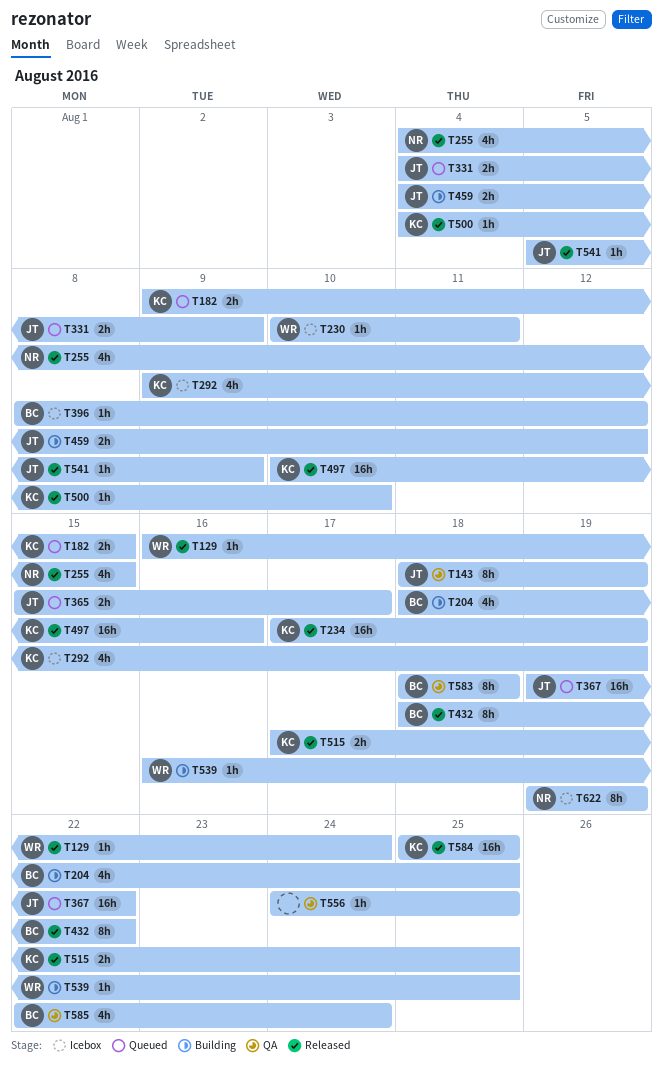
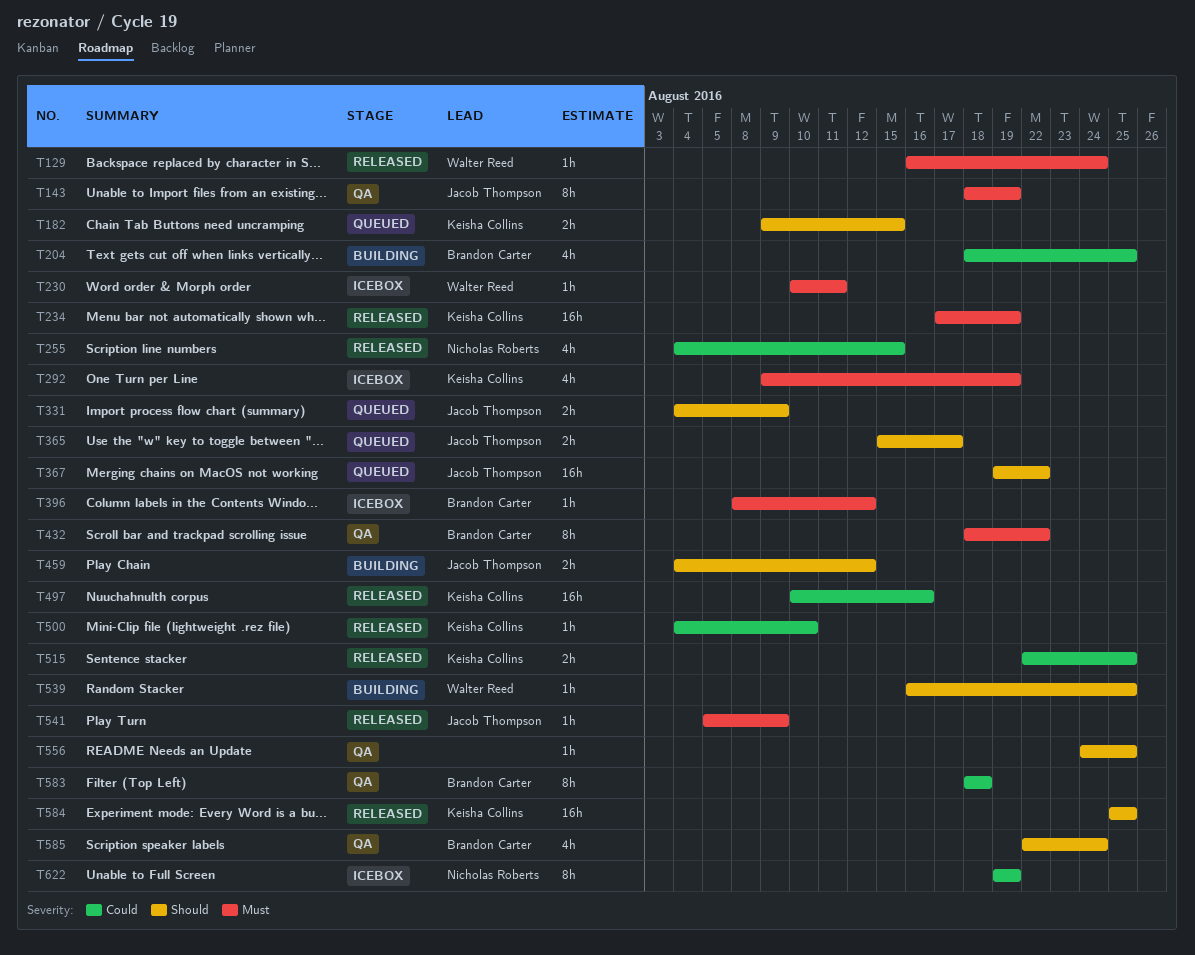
T432, status: Released -> QA
T515, start: Aug 17 -> Aug 22

